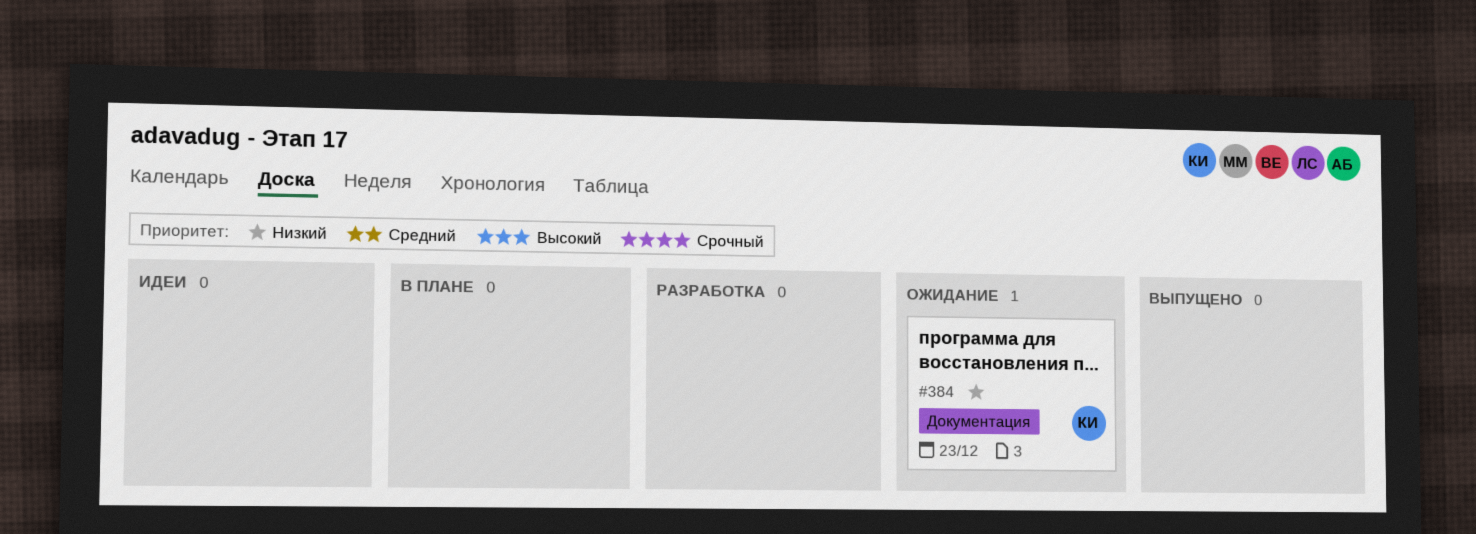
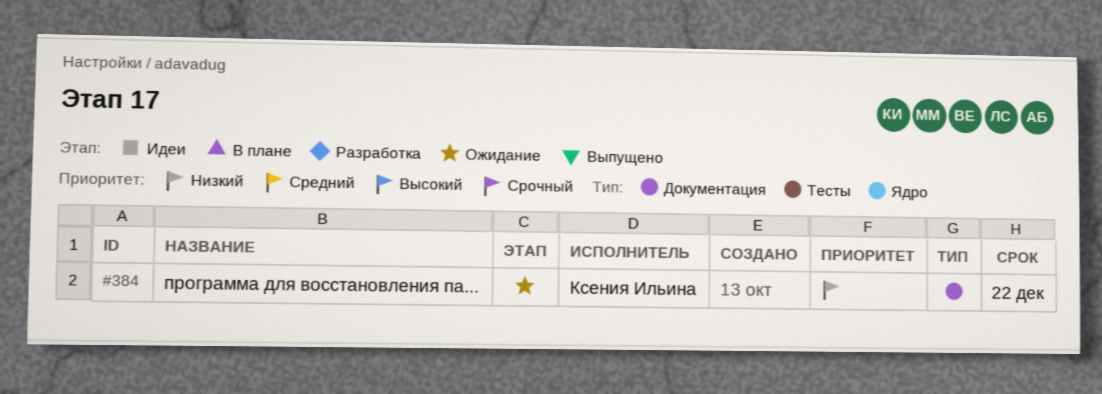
#384, due: Dec 23 -> Dec 22

